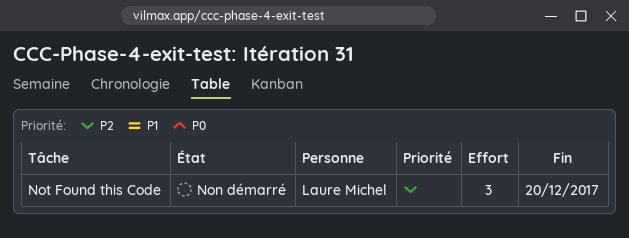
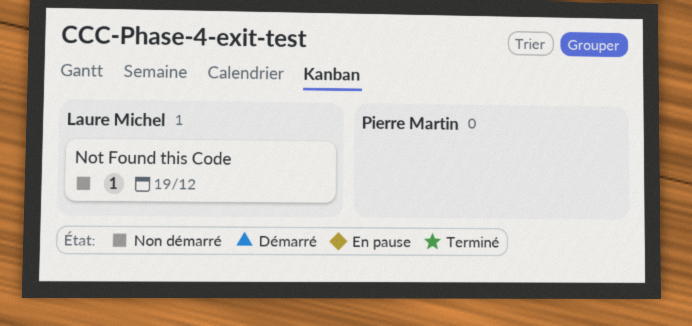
Not Found this Code, estimate: 3 -> 1
Not Found this Code, due: Dec 20 -> Dec 19

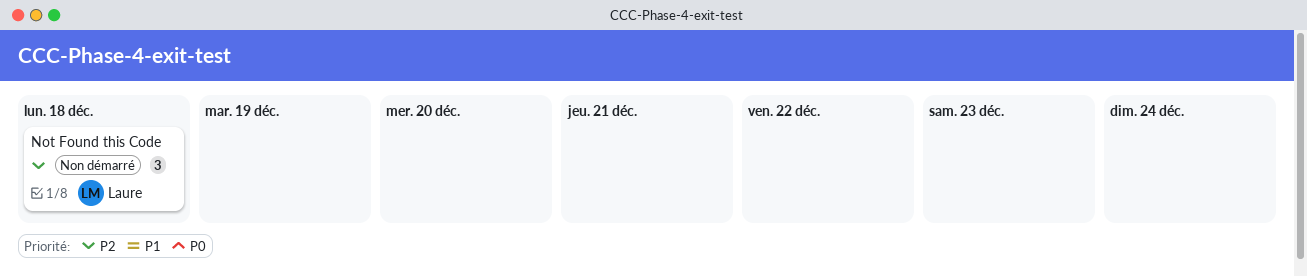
Not Found this Code, estimate: 1 -> 3
Not Found this Code, due: Dec 19 -> Dec 18

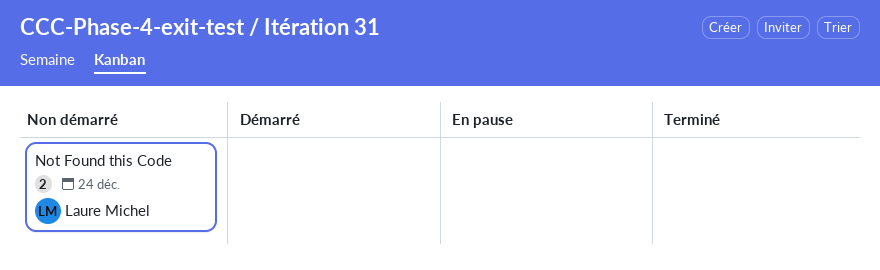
Not Found this Code, estimate: 3 -> 2
Not Found this Code, due: Dec 18 -> Dec 24

